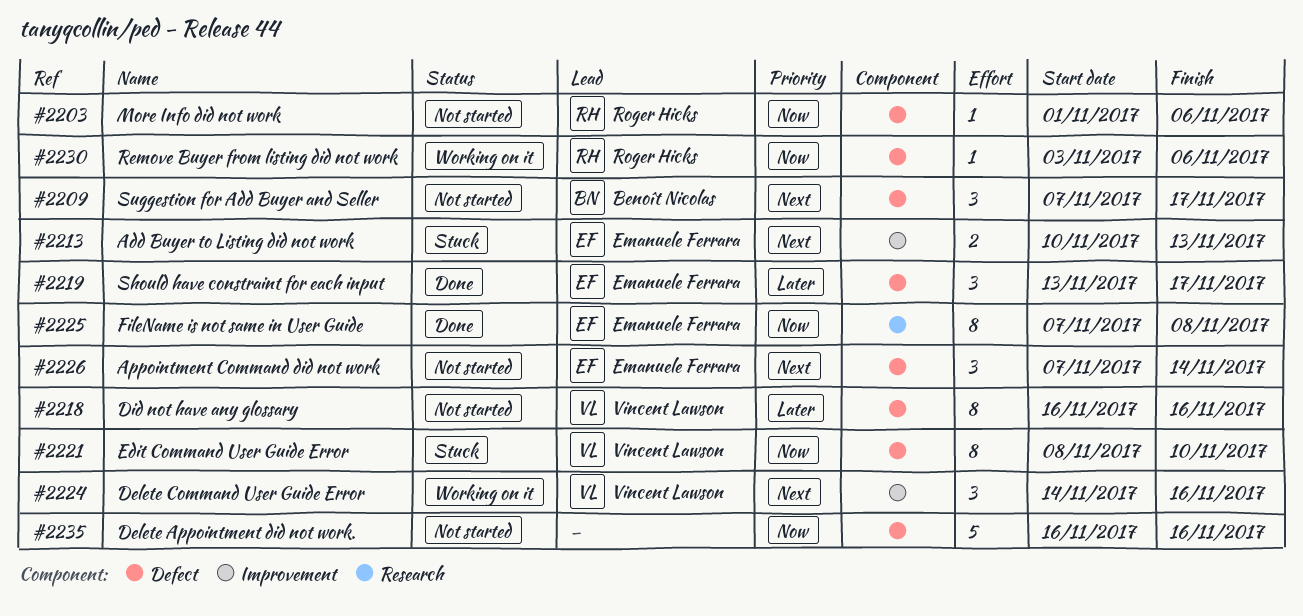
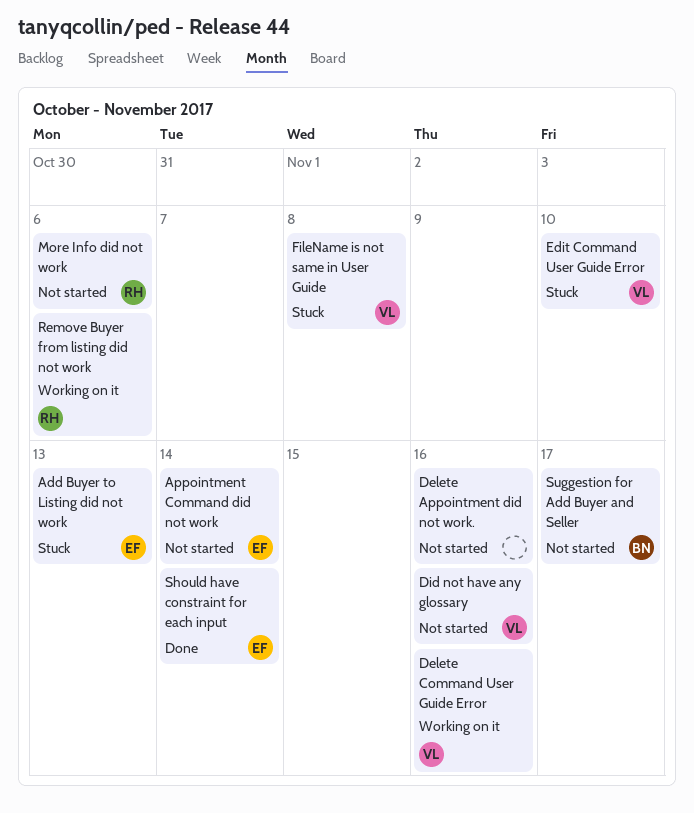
FileName is not same in User Guide, status: Done -> Stuck
FileName is not same in User Guide, owner: Emanuele Ferrara -> Vincent Lawson
Should have constraint for each input, due: Nov 17 -> Nov 14

